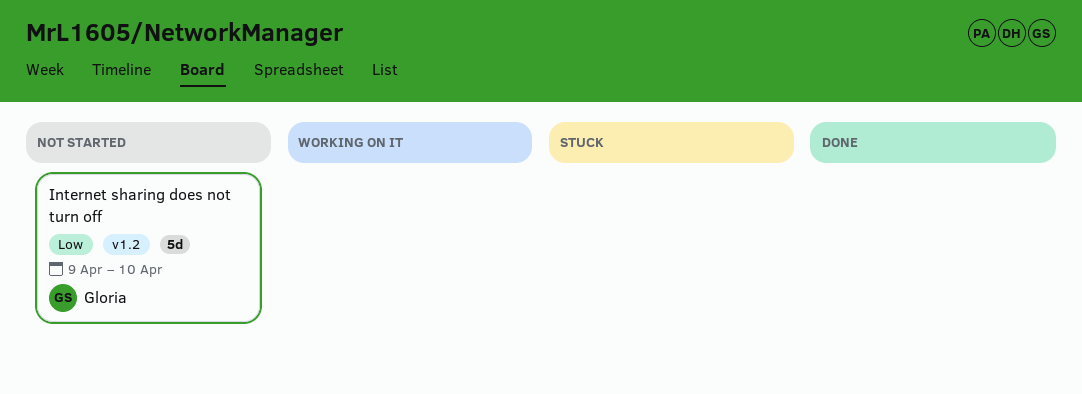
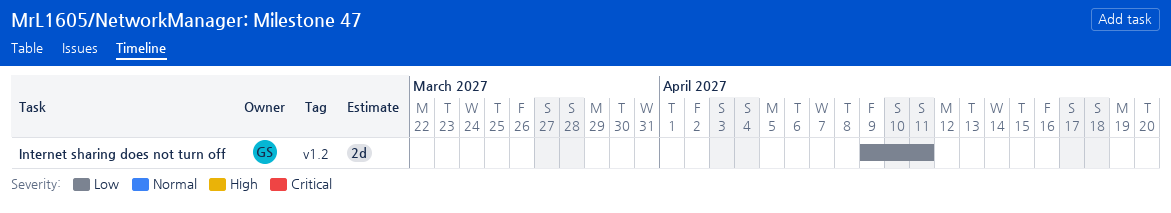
Internet sharing does not turn off, estimate: 5d -> 2d
Internet sharing does not turn off, due: Apr 10 -> Apr 11

